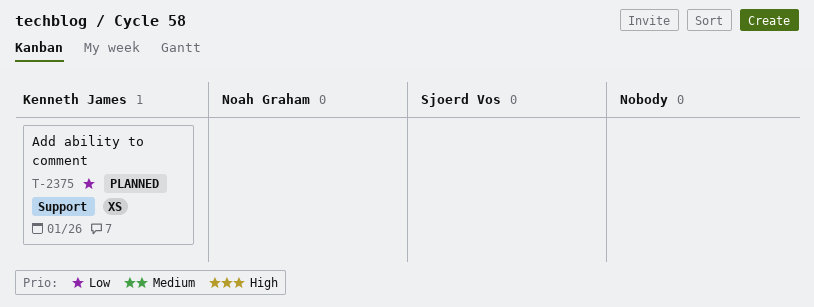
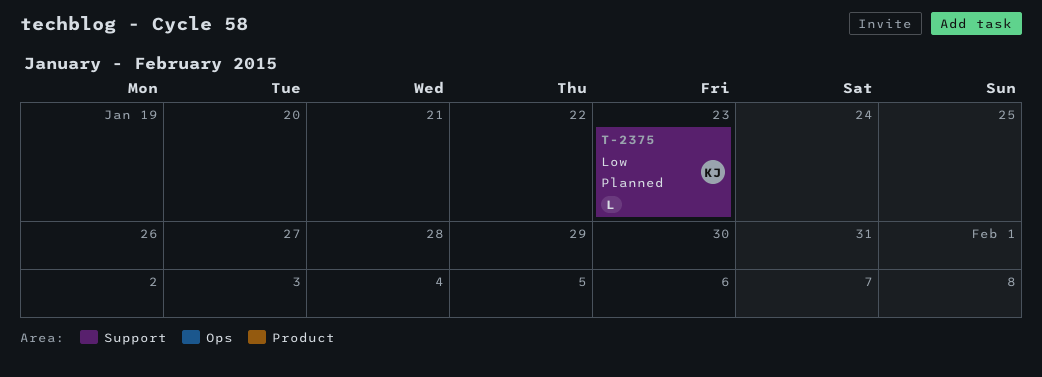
T-2375, estimate: XS -> L
T-2375, due: Jan 26 -> Jan 23

